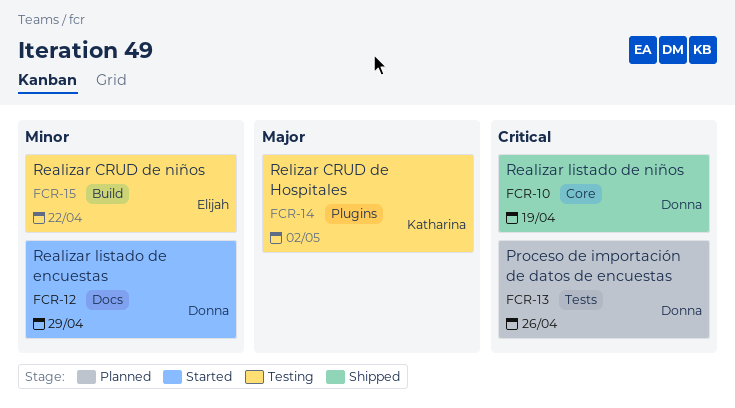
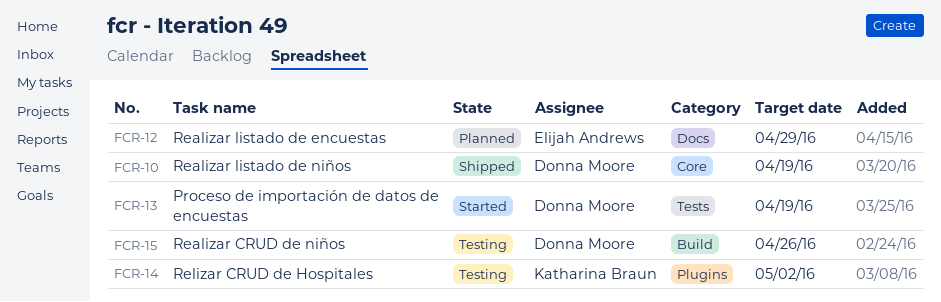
FCR-12, status: Started -> Planned
FCR-12, owner: Donna Moore -> Elijah Andrews
FCR-13, status: Planned -> Started
FCR-13, due: Apr 26 -> Apr 19
FCR-15, owner: Elijah Andrews -> Donna Moore
FCR-15, due: Apr 22 -> Apr 26

